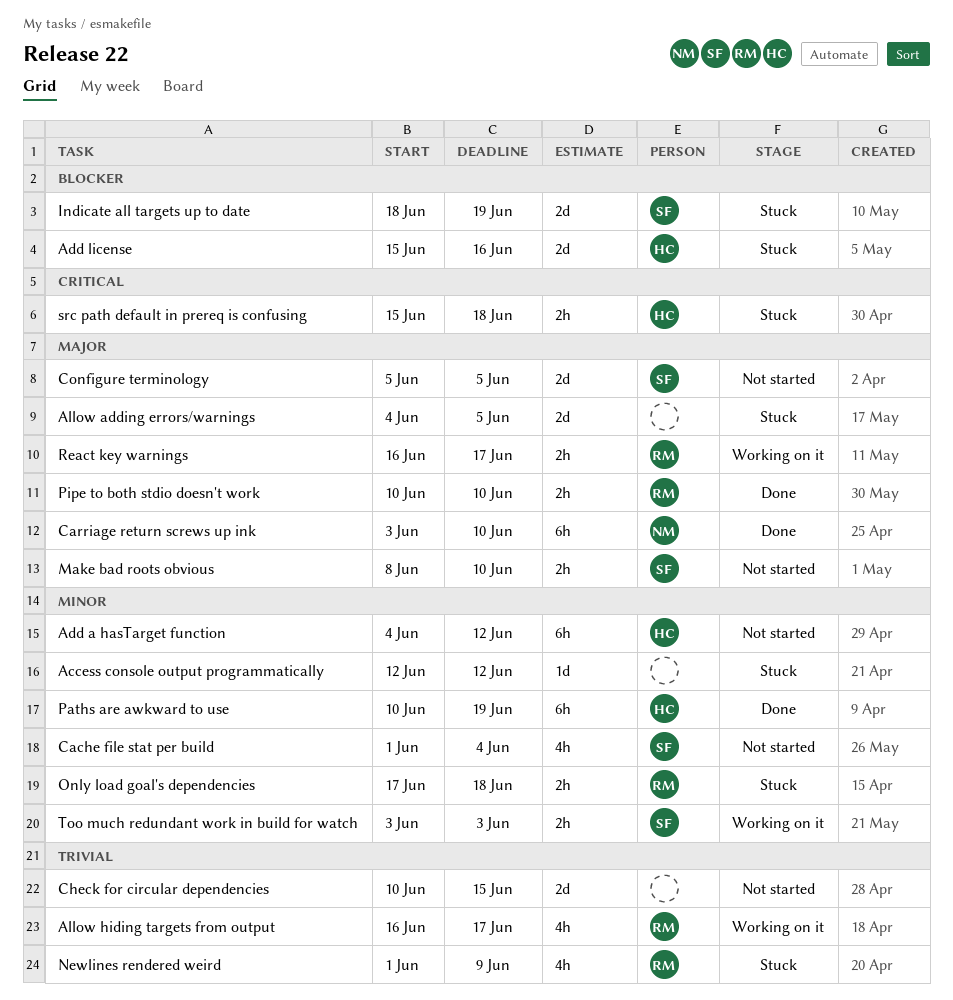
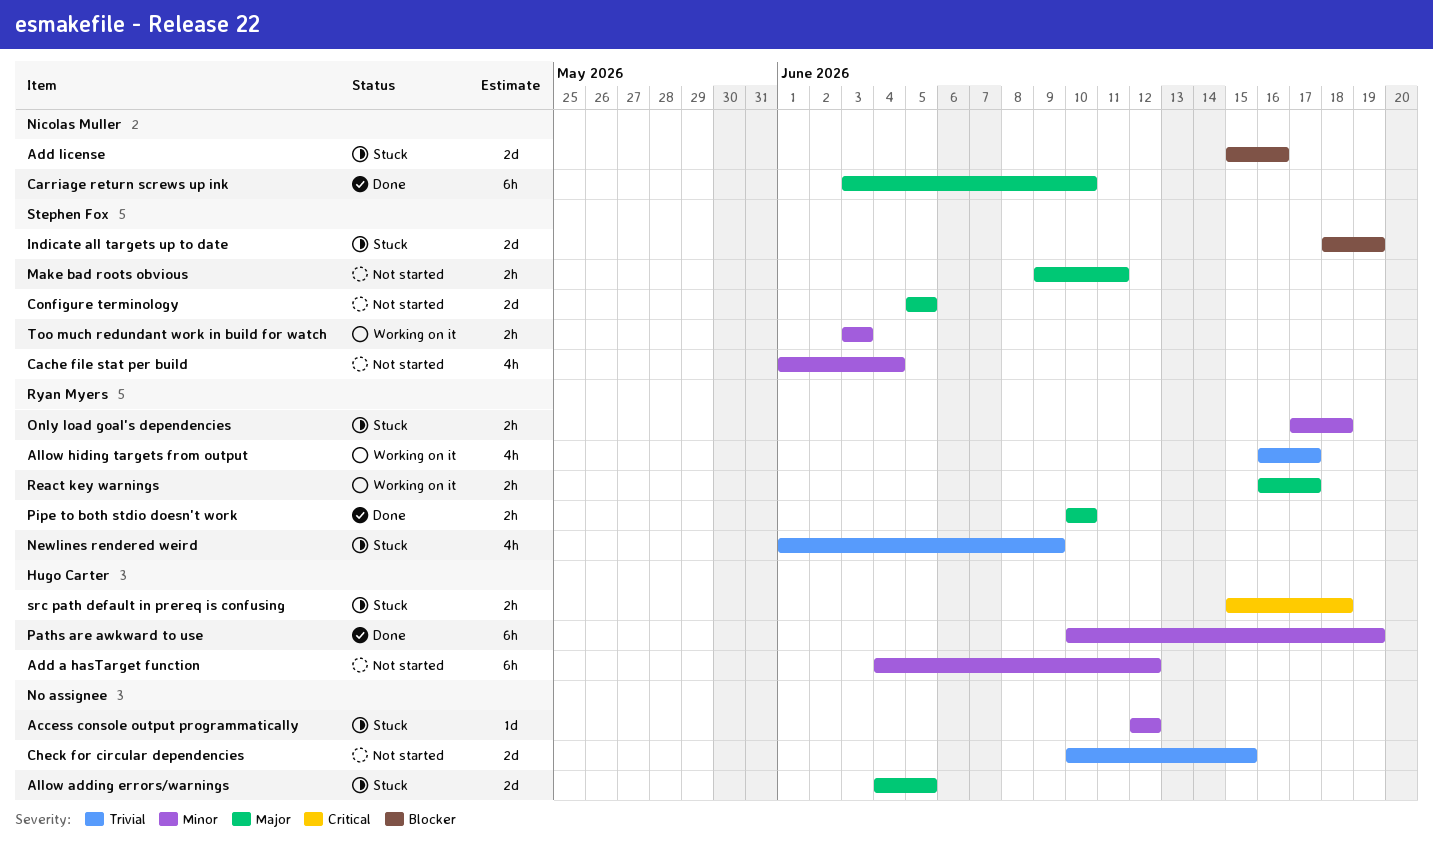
Add license, owner: Hugo Carter -> Nicolas Muller
Make bad roots obvious, start: Jun 8 -> Jun 9
Make bad roots obvious, due: Jun 10 -> Jun 11

